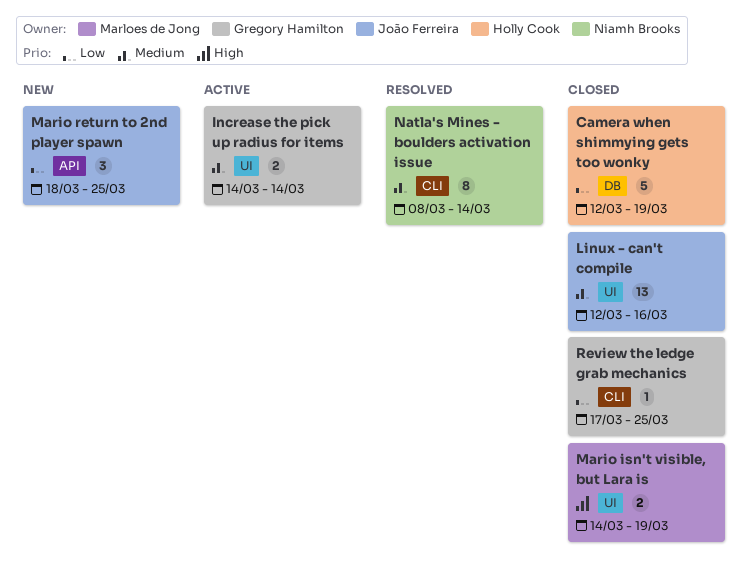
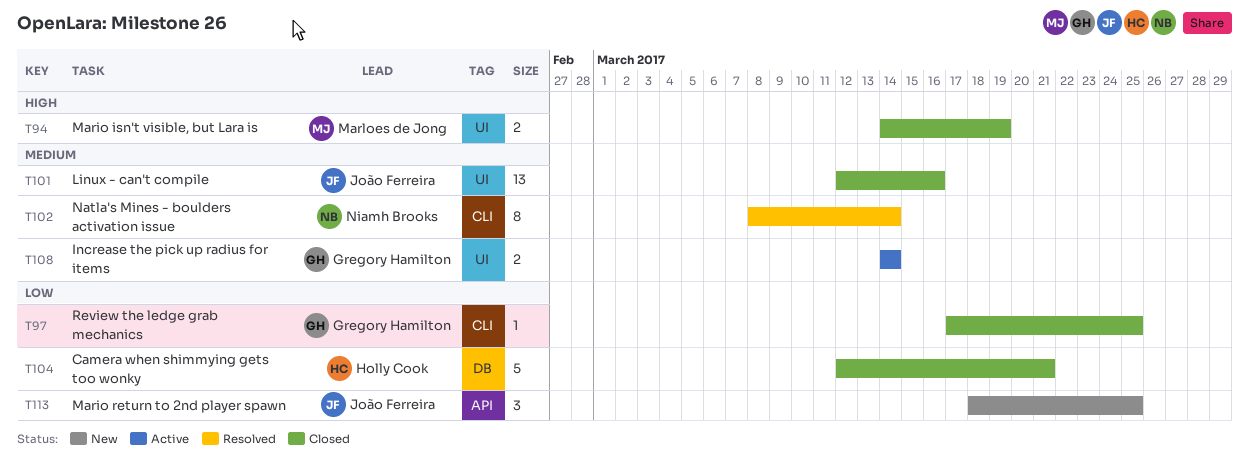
Camera when shimmying gets too wonky, due: Mar 19 -> Mar 21

